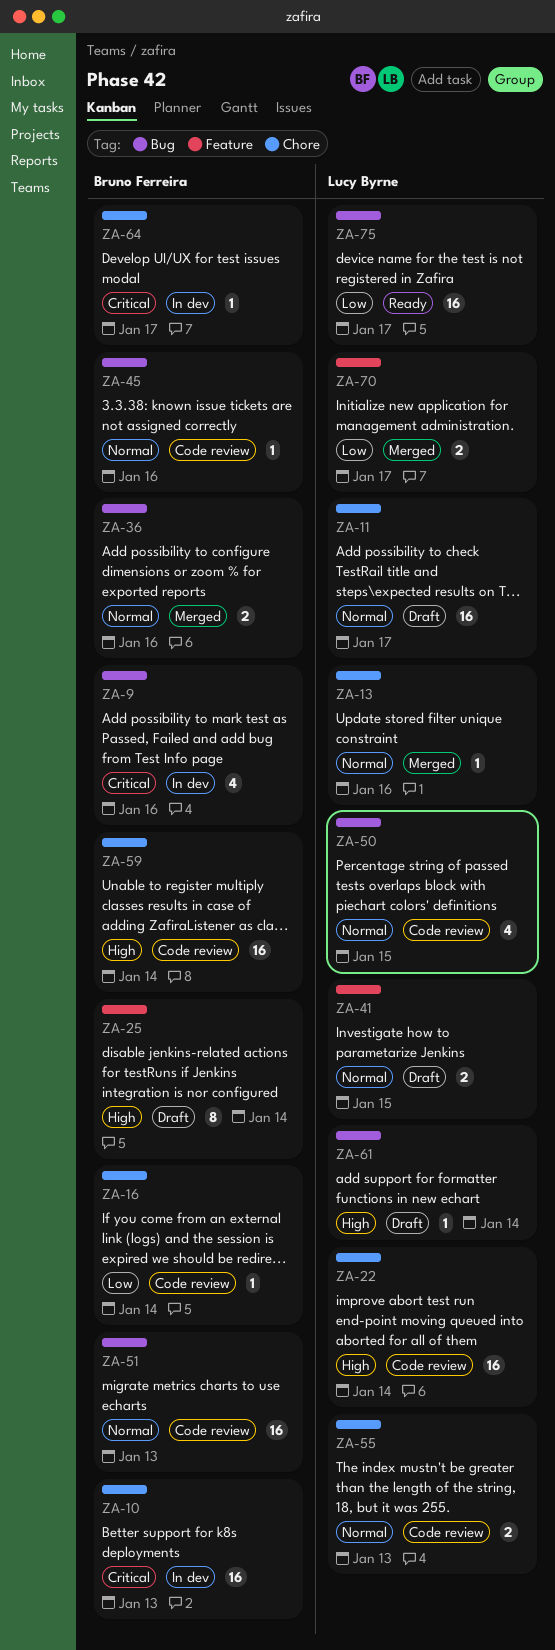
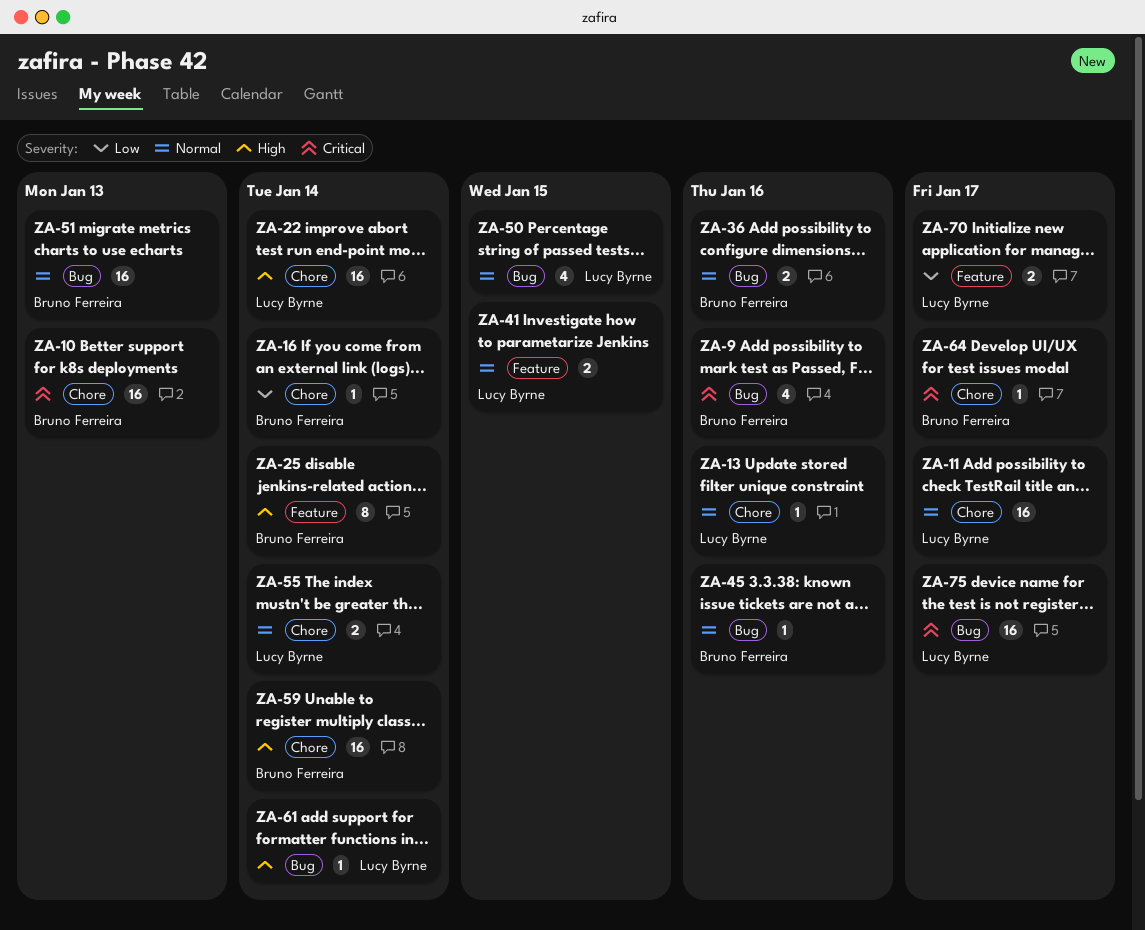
ZA-55, due: Jan 13 -> Jan 14
ZA-75, priority: Low -> Critical

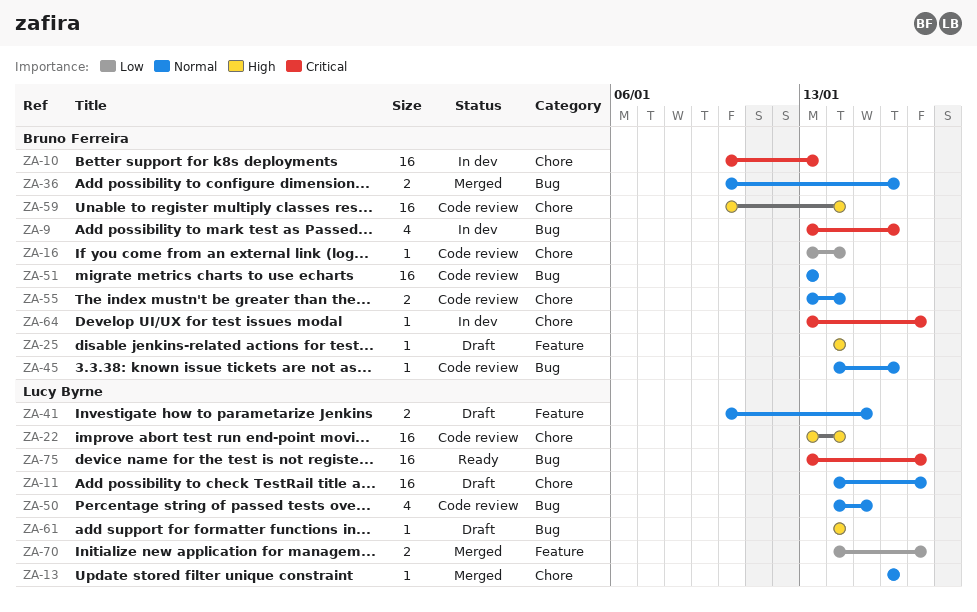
ZA-25, estimate: 8 -> 1
ZA-55, owner: Lucy Byrne -> Bruno Ferreira

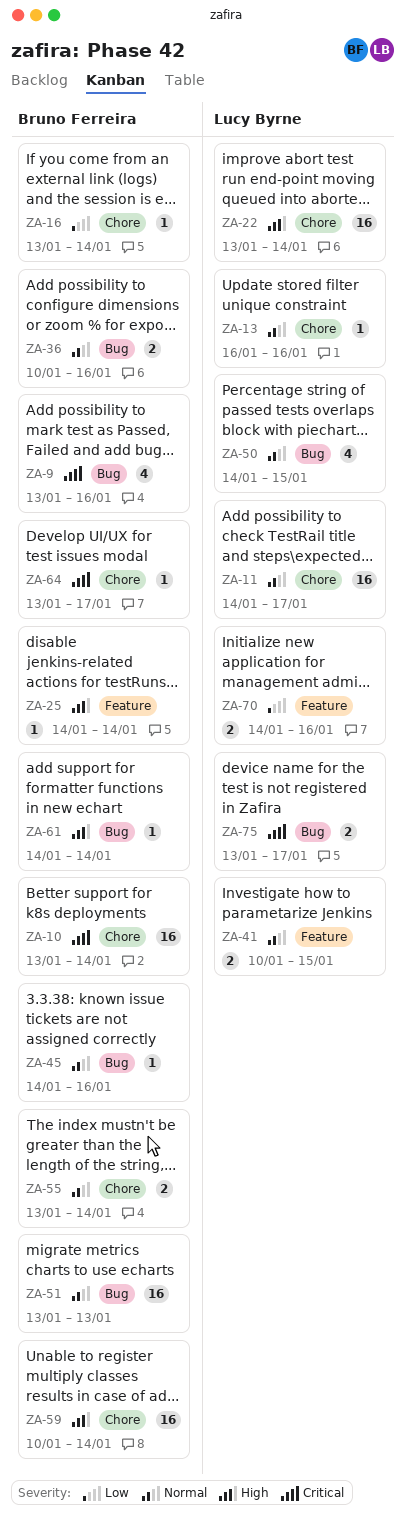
ZA-10, start: Jan 10 -> Jan 13
ZA-10, due: Jan 13 -> Jan 14
ZA-61, owner: Lucy Byrne -> Bruno Ferreira
ZA-70, due: Jan 17 -> Jan 16
ZA-75, estimate: 16 -> 2

